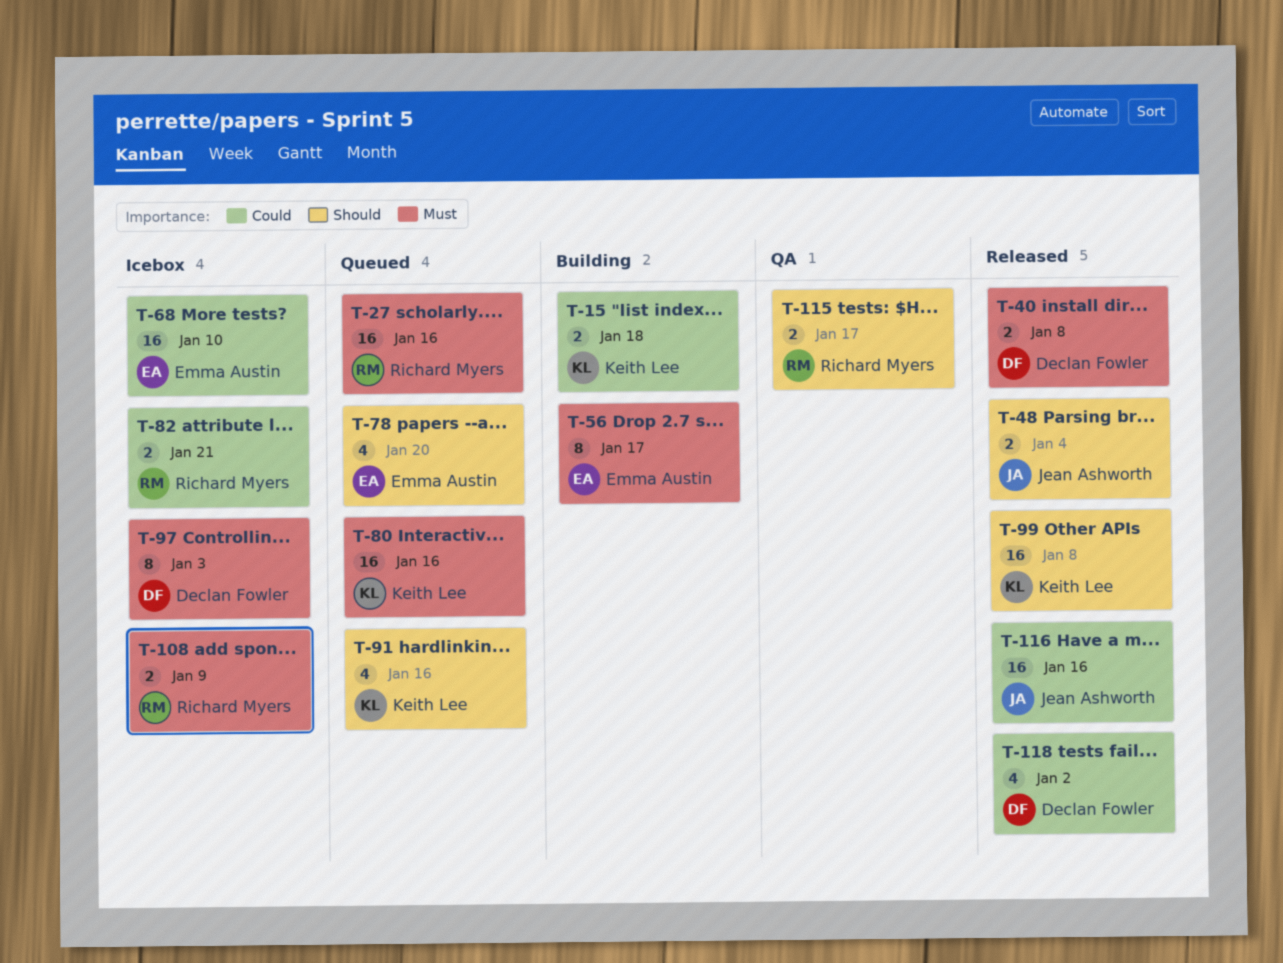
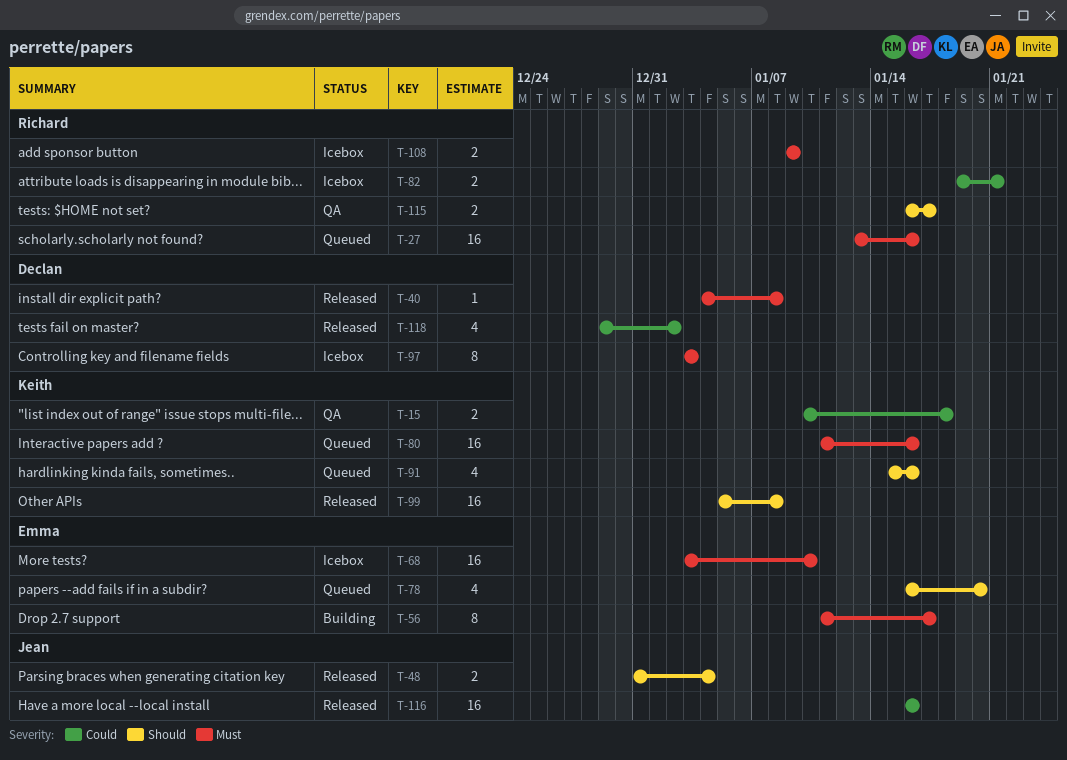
T-15, status: Building -> QA
T-40, estimate: 2 -> 1
T-68, priority: Could -> Must

